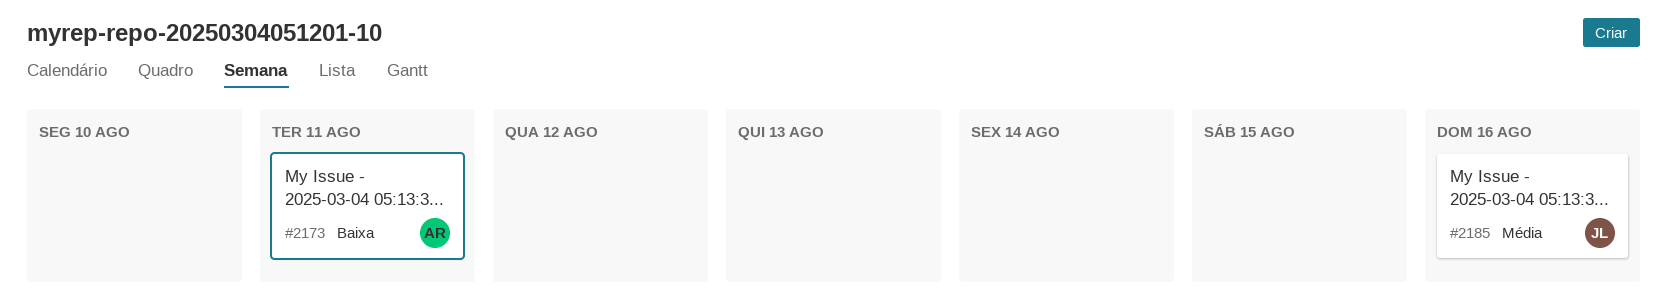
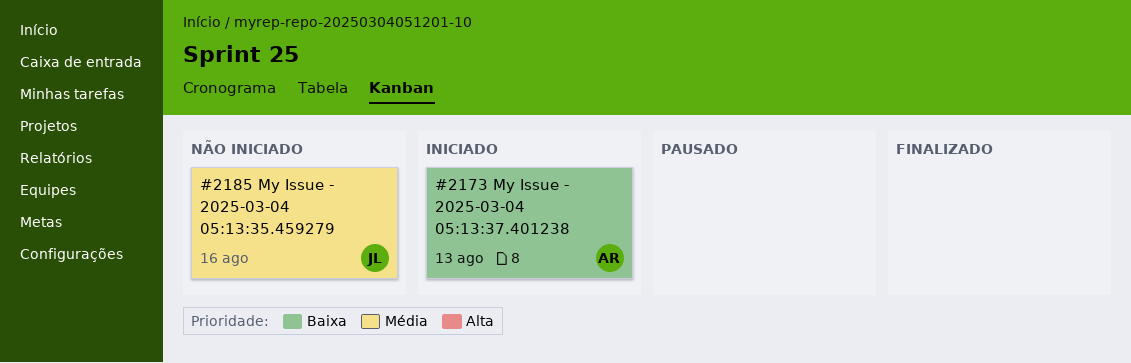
#2173, due: Aug 11 -> Aug 13

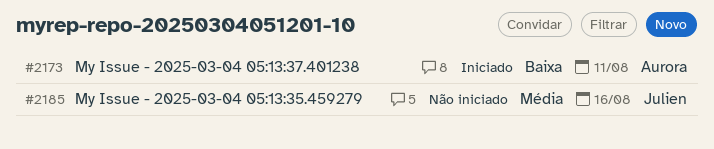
#2173, due: Aug 13 -> Aug 11

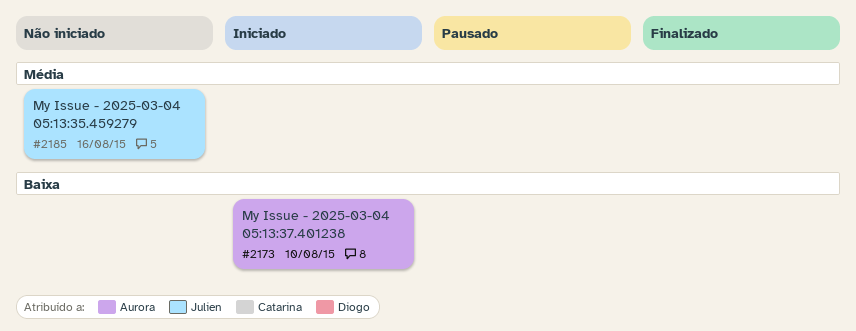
#2173, due: Aug 11 -> Aug 10

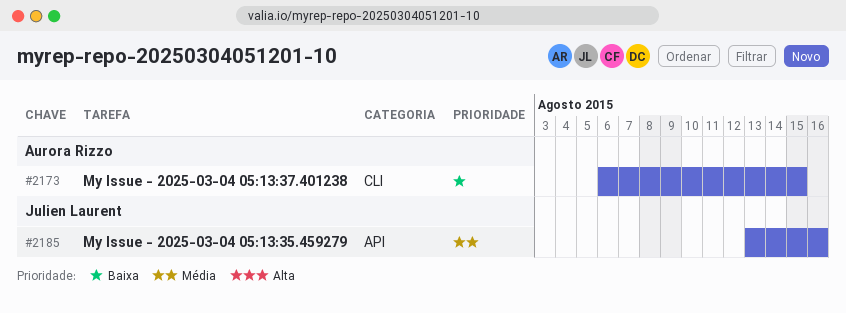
#2173, due: Aug 10 -> Aug 15

